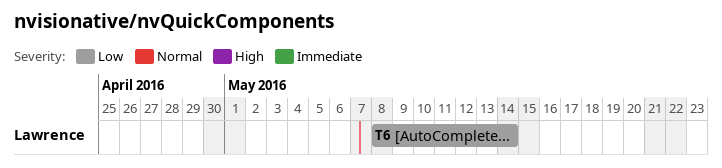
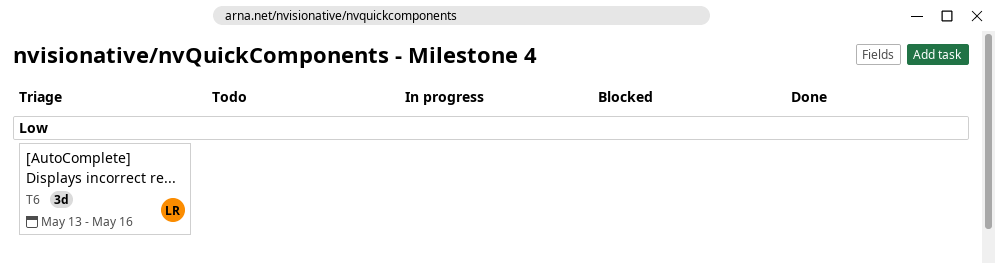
T6, start: May 8 -> May 13
T6, due: May 14 -> May 16

